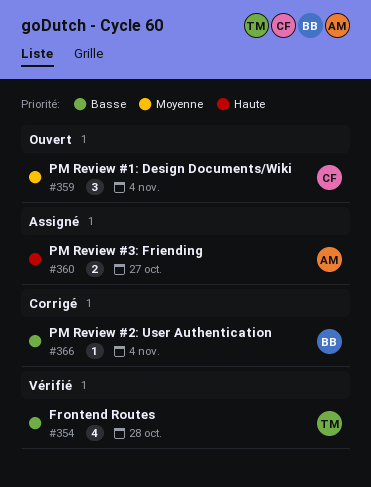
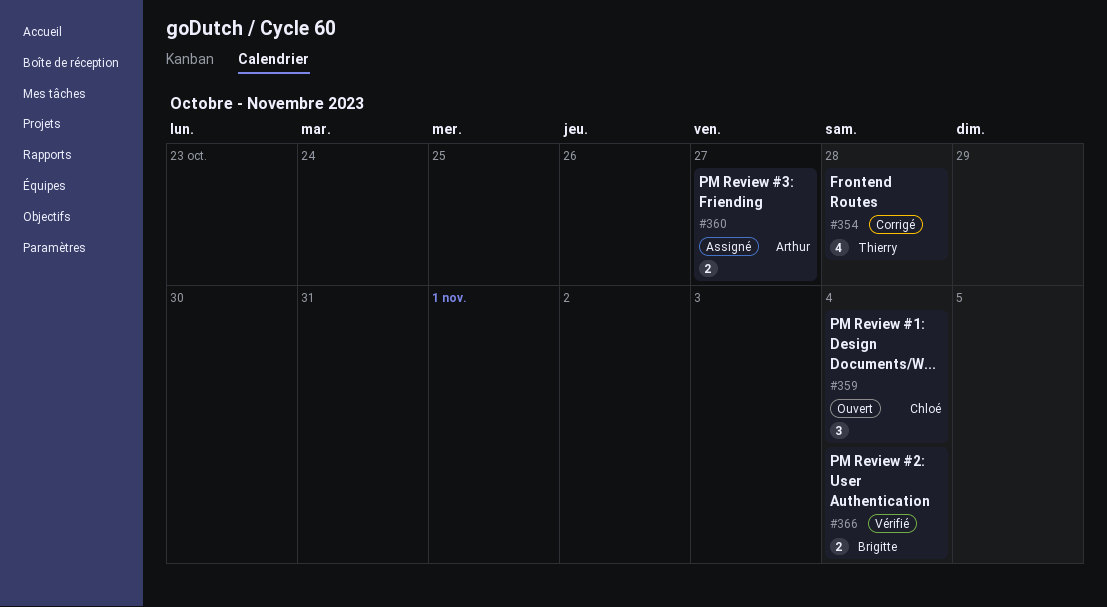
#354, status: Vérifié -> Corrigé
#366, status: Corrigé -> Vérifié
#366, estimate: 1 -> 2

